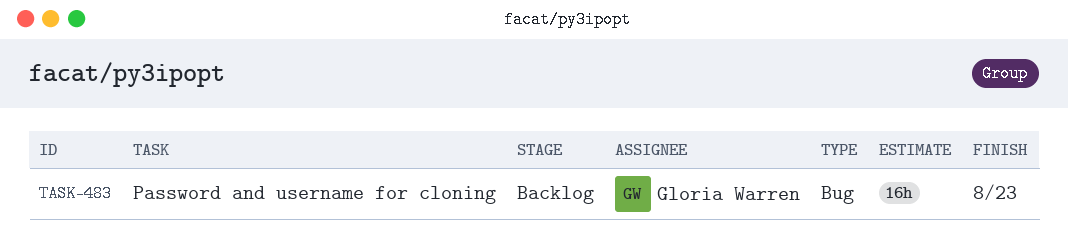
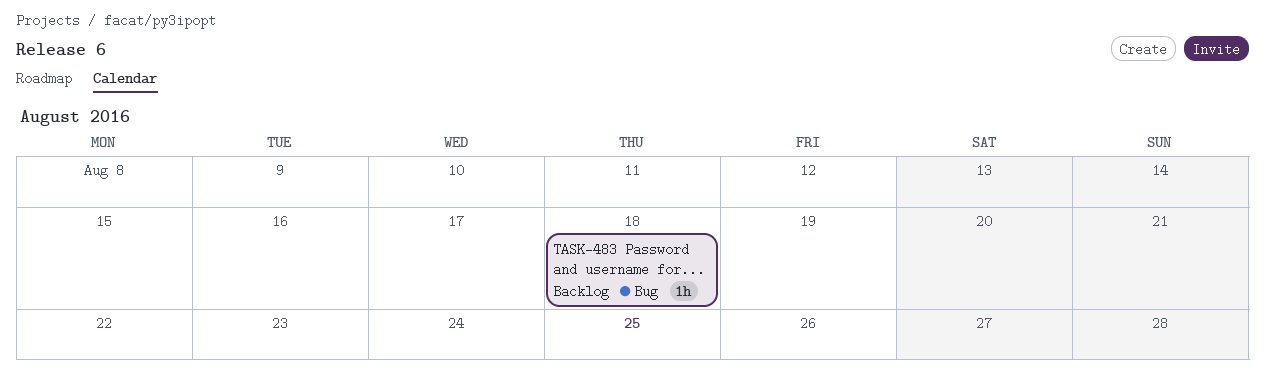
TASK-483, estimate: 16h -> 1h
TASK-483, due: Aug 23 -> Aug 18

